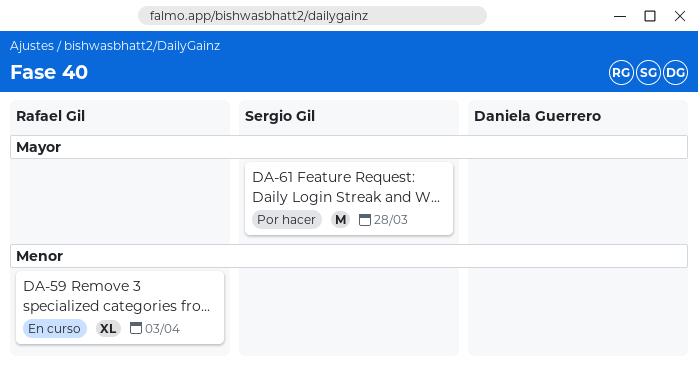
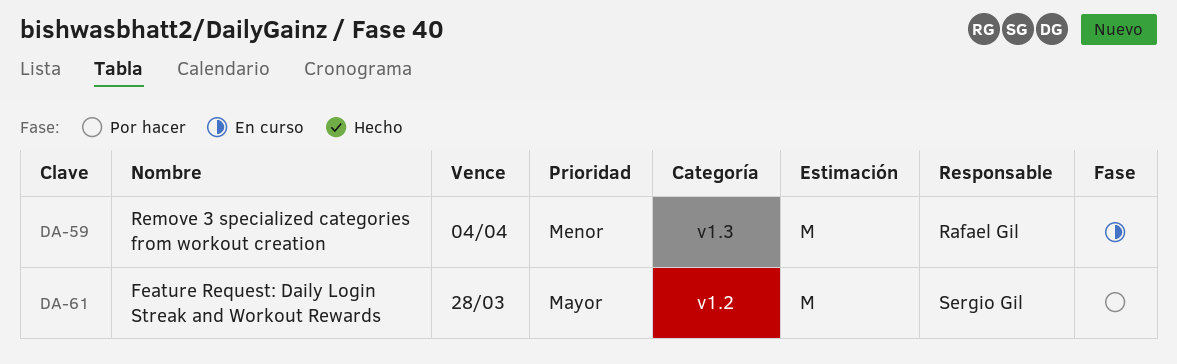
DA-59, estimate: XL -> M
DA-59, due: Apr 3 -> Apr 4

